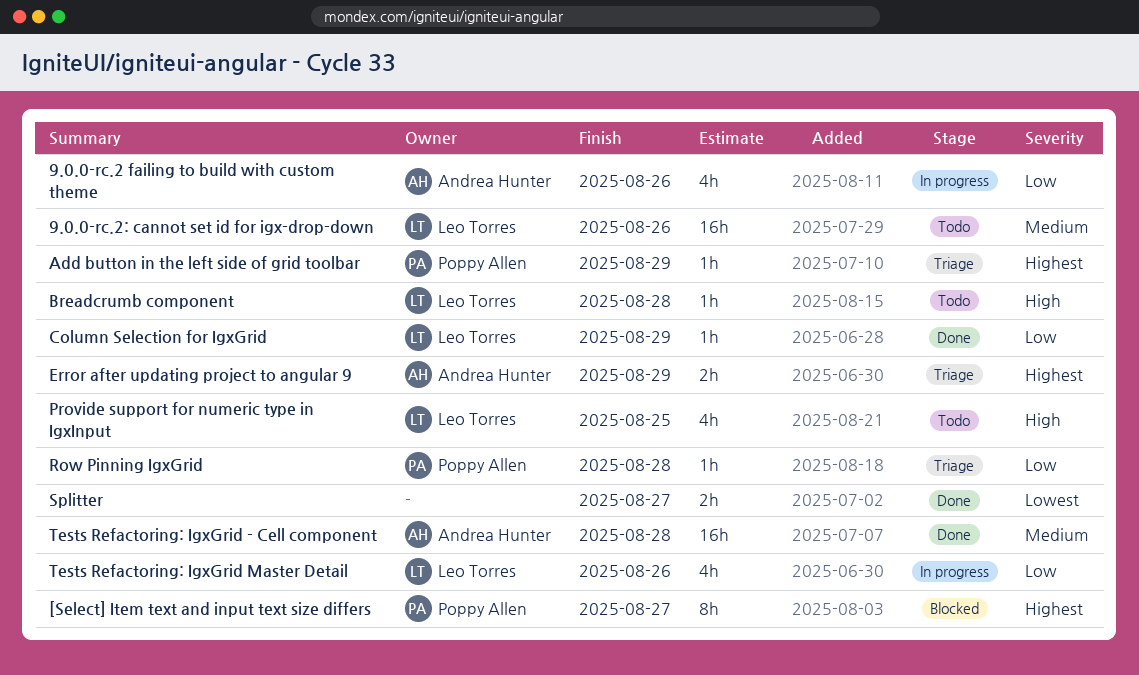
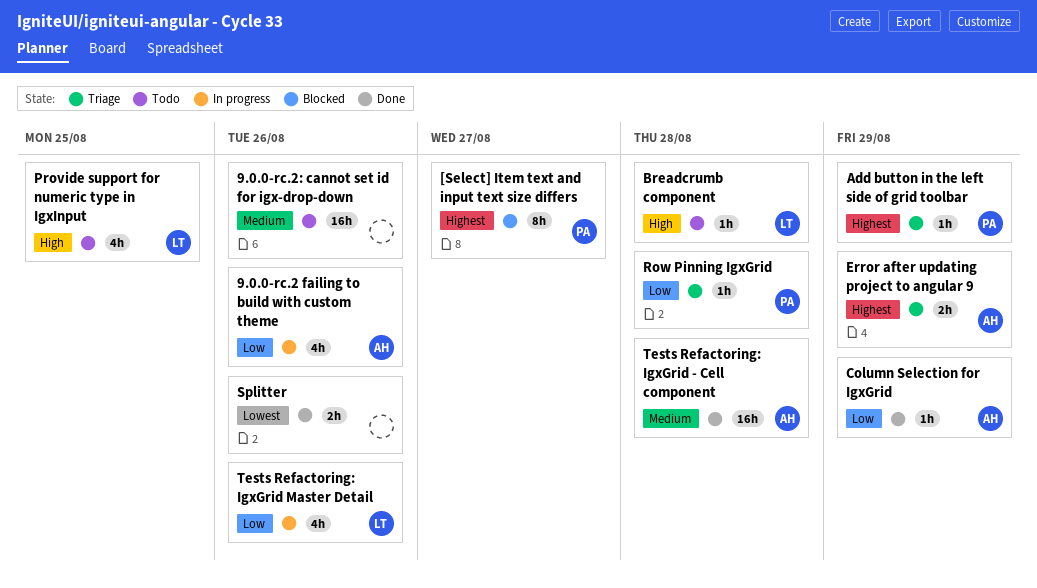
9.0.0-rc.2: cannot set id for igx-drop-down, owner: Leo Torres -> none
Column Selection for IgxGrid, owner: Leo Torres -> Andrea Hunter
Splitter, due: Aug 27 -> Aug 26

